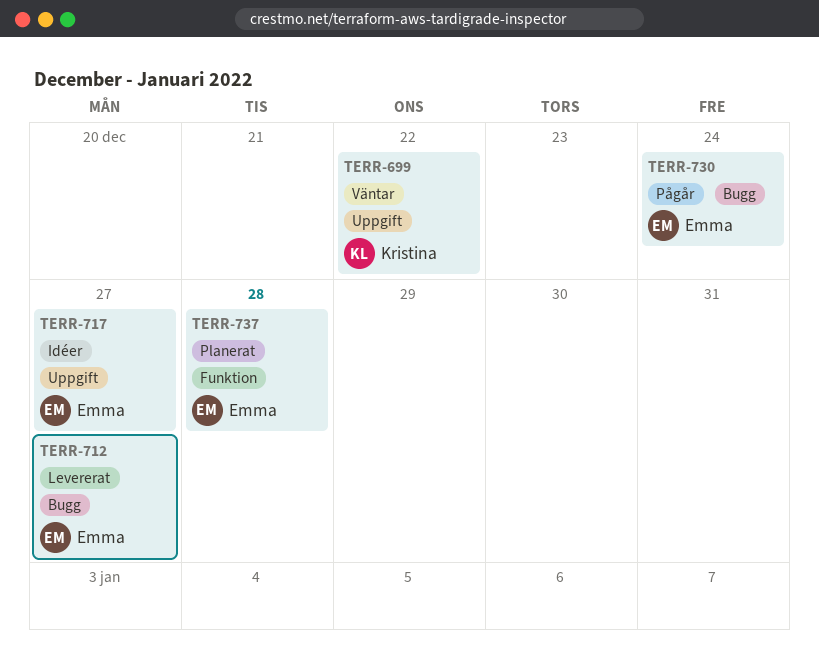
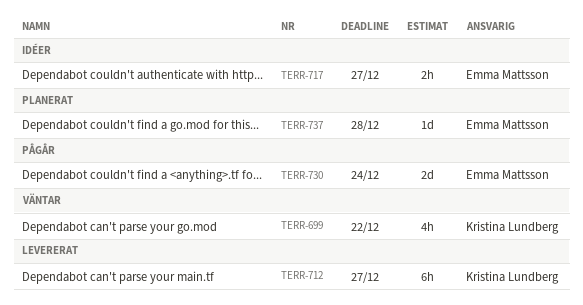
TERR-712, owner: Emma Mattsson -> Kristina Lundberg

